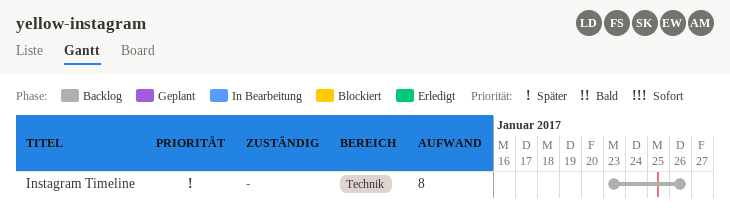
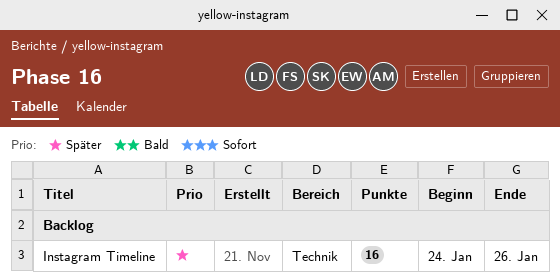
Instagram Timeline, estimate: 8 -> 16
Instagram Timeline, start: Jan 23 -> Jan 24

